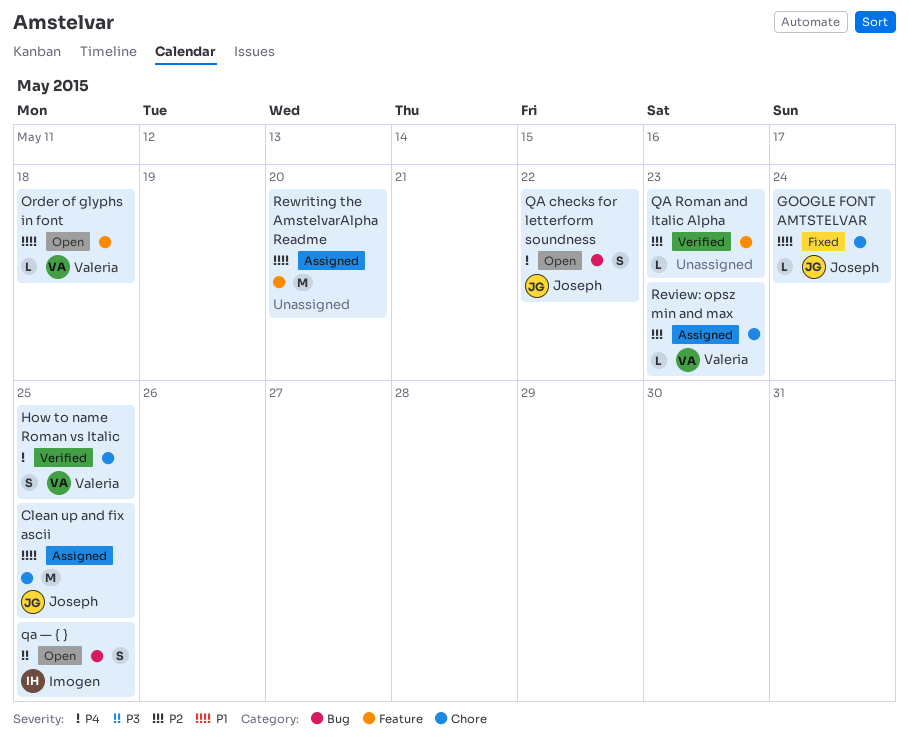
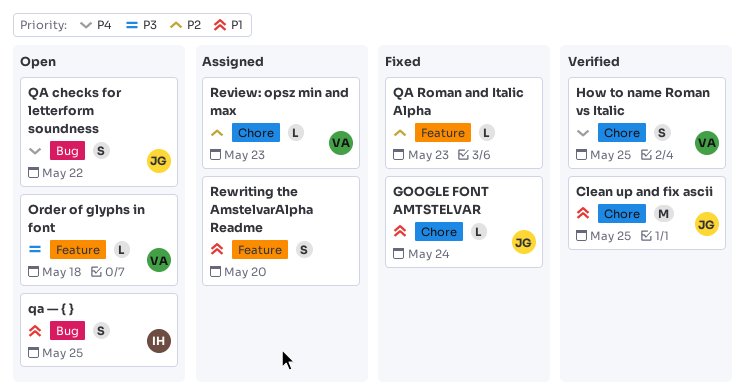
Clean up and fix ascii, status: Assigned -> Verified
Order of glyphs in font, priority: P1 -> P3
QA Roman and Italic Alpha, status: Verified -> Fixed
qa — { }, priority: P3 -> P1
Rewriting the AmstelvarAlpha Readme, estimate: M -> S

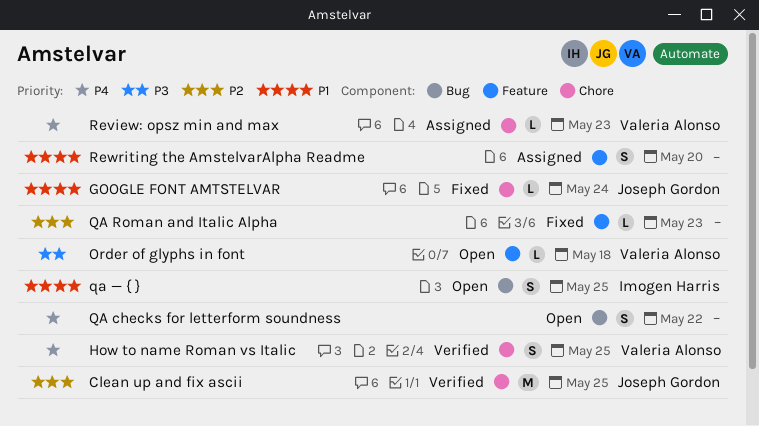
Clean up and fix ascii, priority: P1 -> P2
QA checks for letterform soundness, owner: Joseph Gordon -> none
Review: opsz min and max, priority: P2 -> P4

